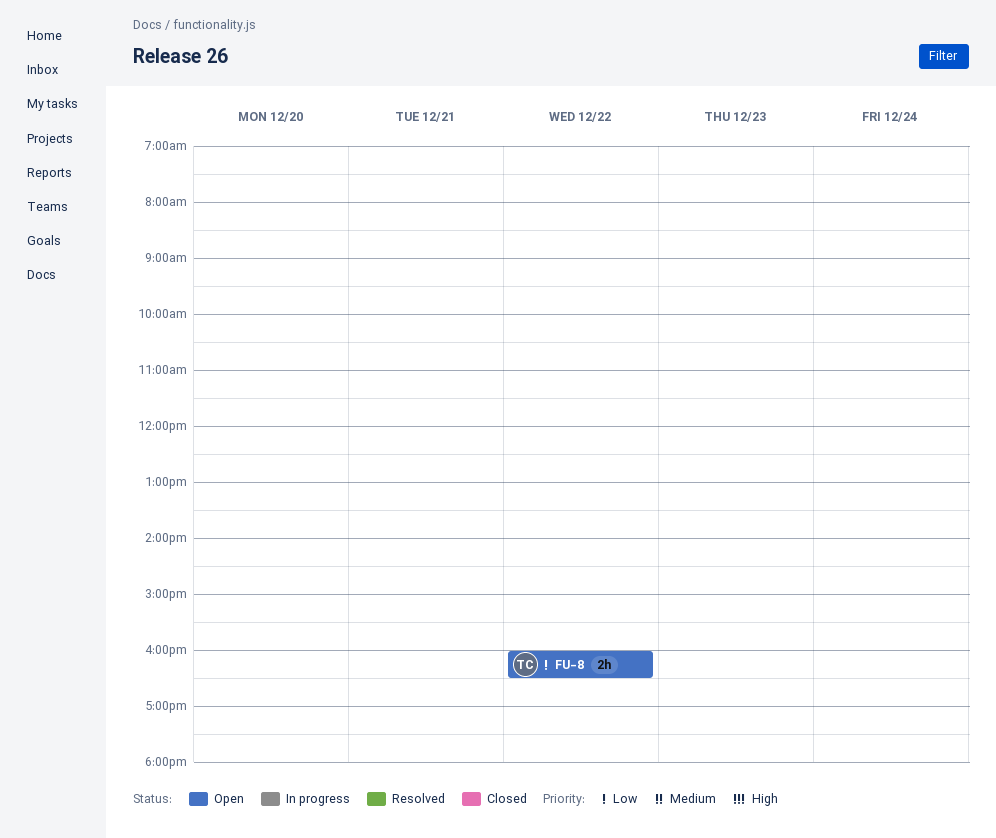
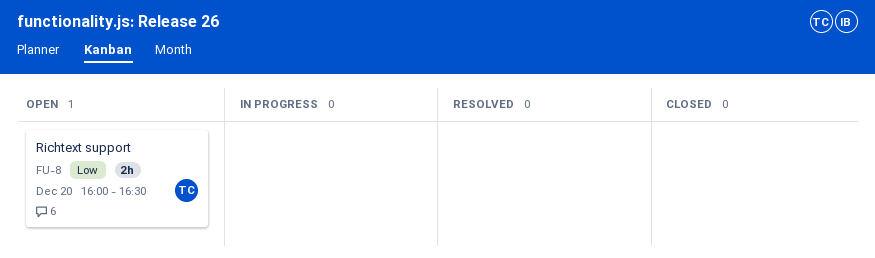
FU-8, day: Dec 22 -> Dec 20

